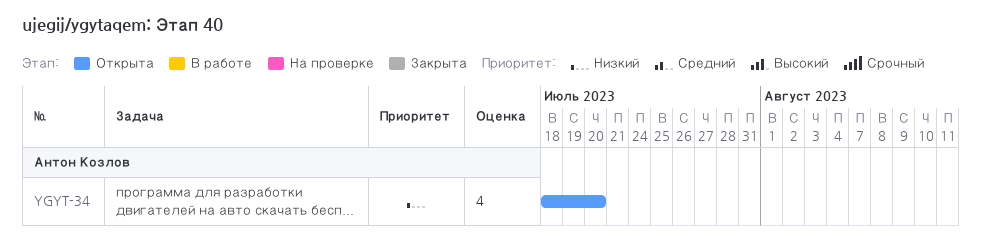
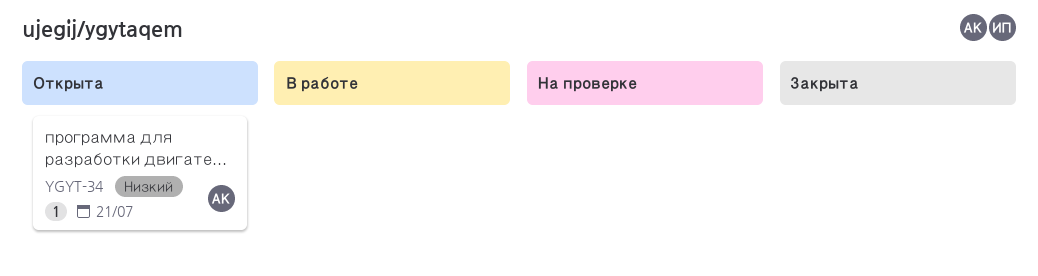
YGYT-34, estimate: 4 -> 1
YGYT-34, due: Jul 20 -> Jul 21

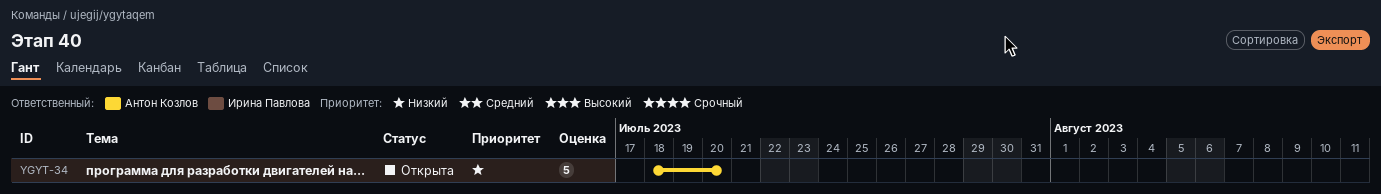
YGYT-34, estimate: 1 -> 5
YGYT-34, due: Jul 21 -> Jul 20

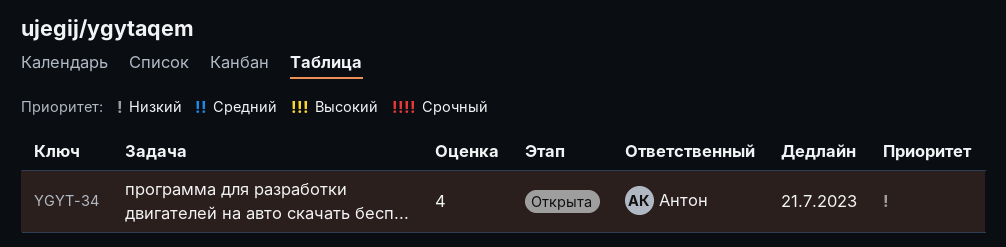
YGYT-34, estimate: 5 -> 4
YGYT-34, due: Jul 20 -> Jul 21

